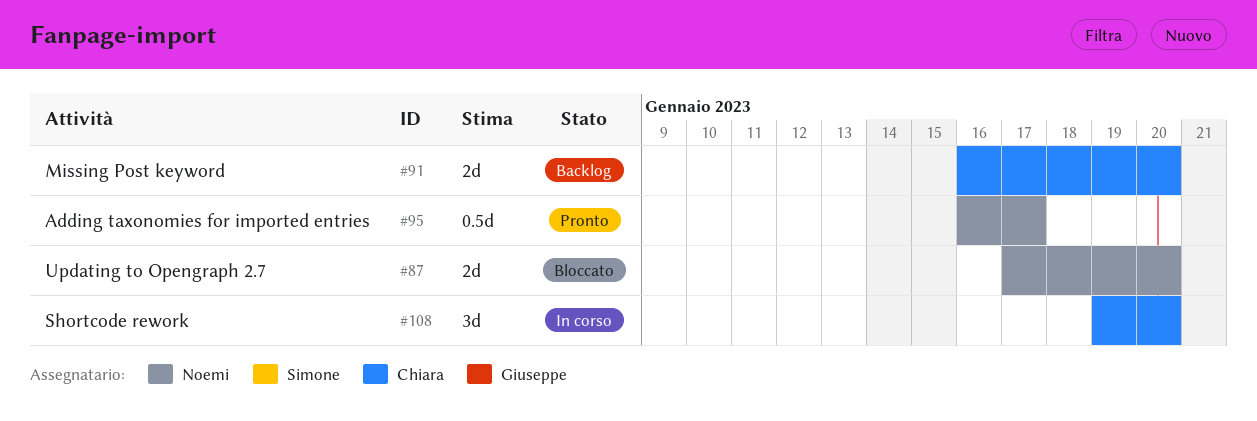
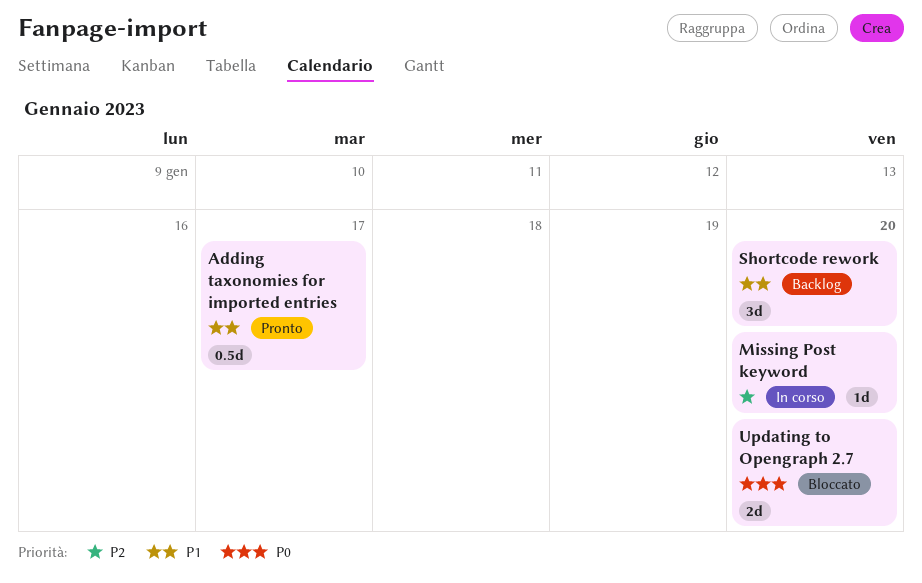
Missing Post keyword, status: Backlog -> In corso
Missing Post keyword, estimate: 2d -> 1d
Shortcode rework, status: In corso -> Backlog

